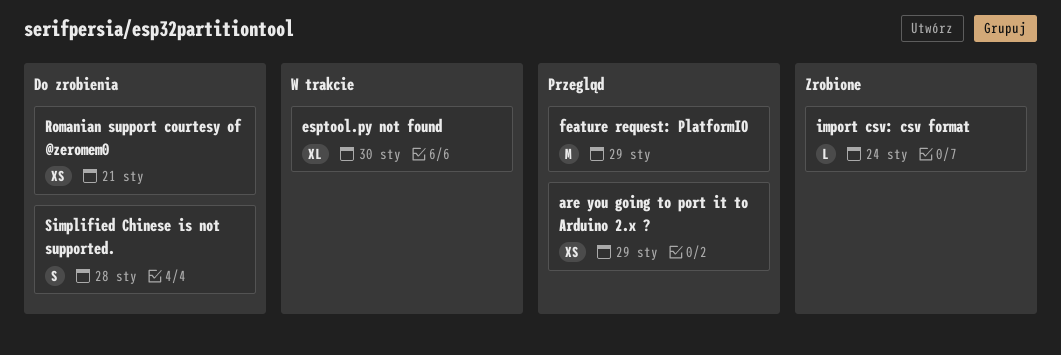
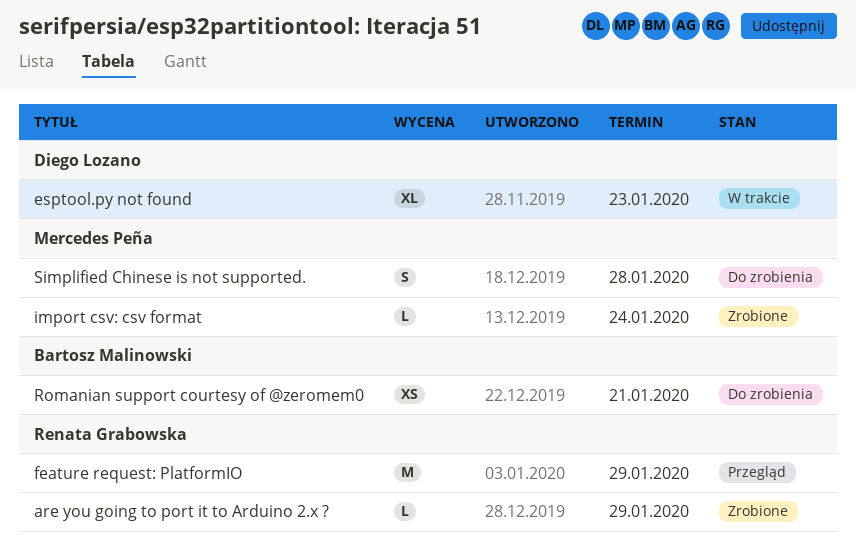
are you going to port it to Arduino 2.x ?, status: Przegląd -> Zrobione
are you going to port it to Arduino 2.x ?, estimate: XS -> L
esptool.py not found, due: Jan 30 -> Jan 23

